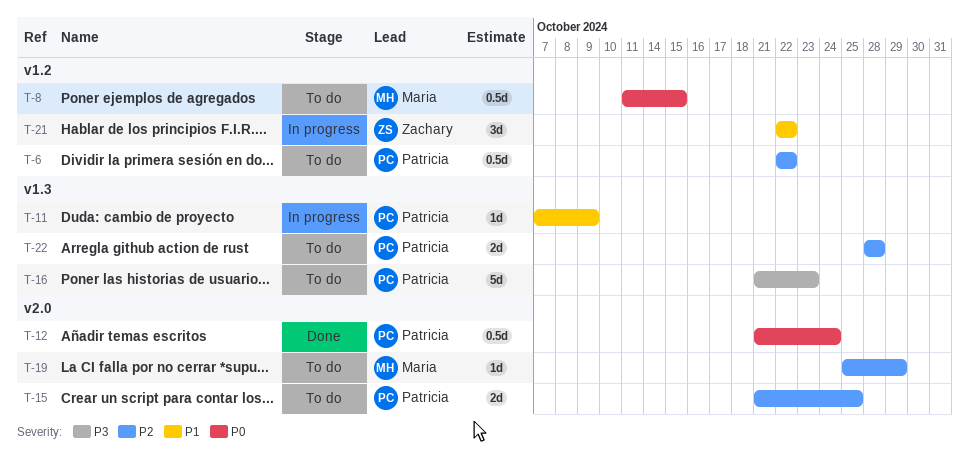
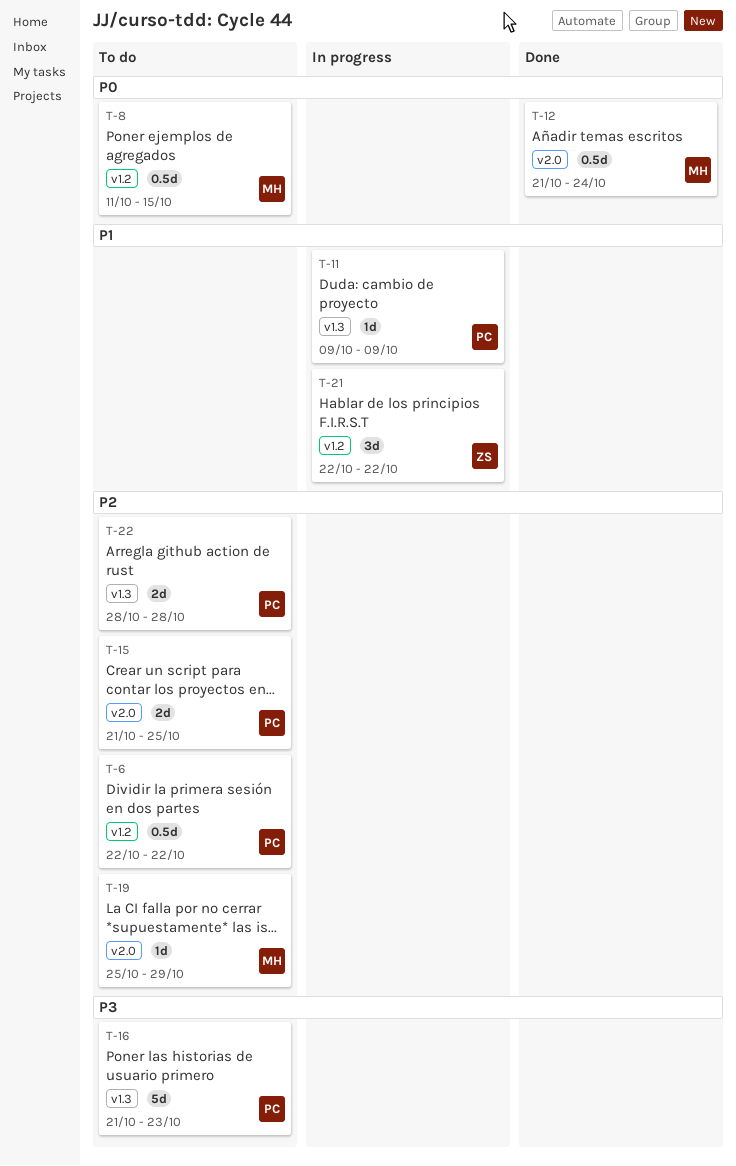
T-11, start: Oct 7 -> Oct 9
T-12, owner: Patricia -> Maria

